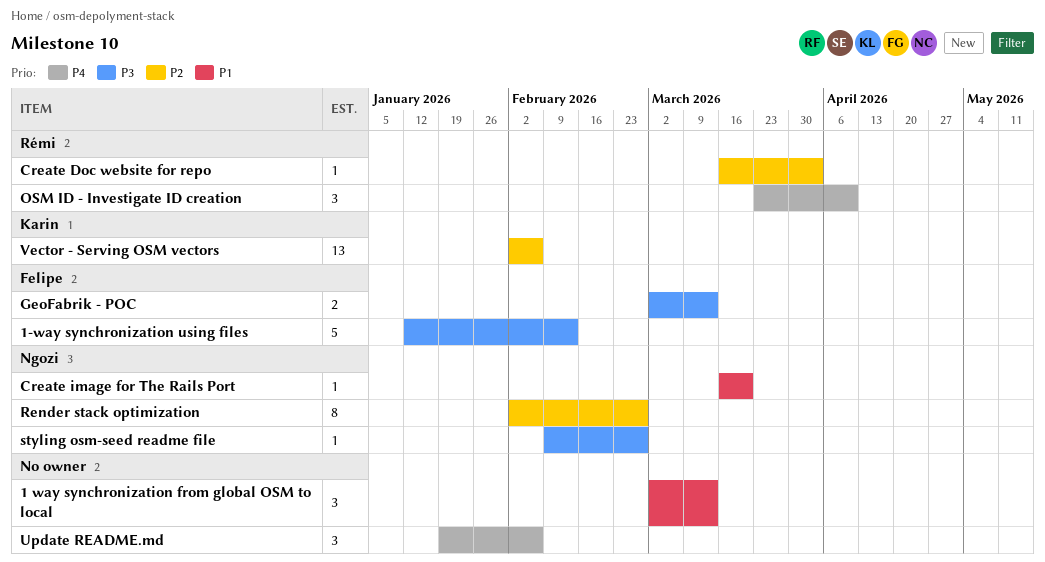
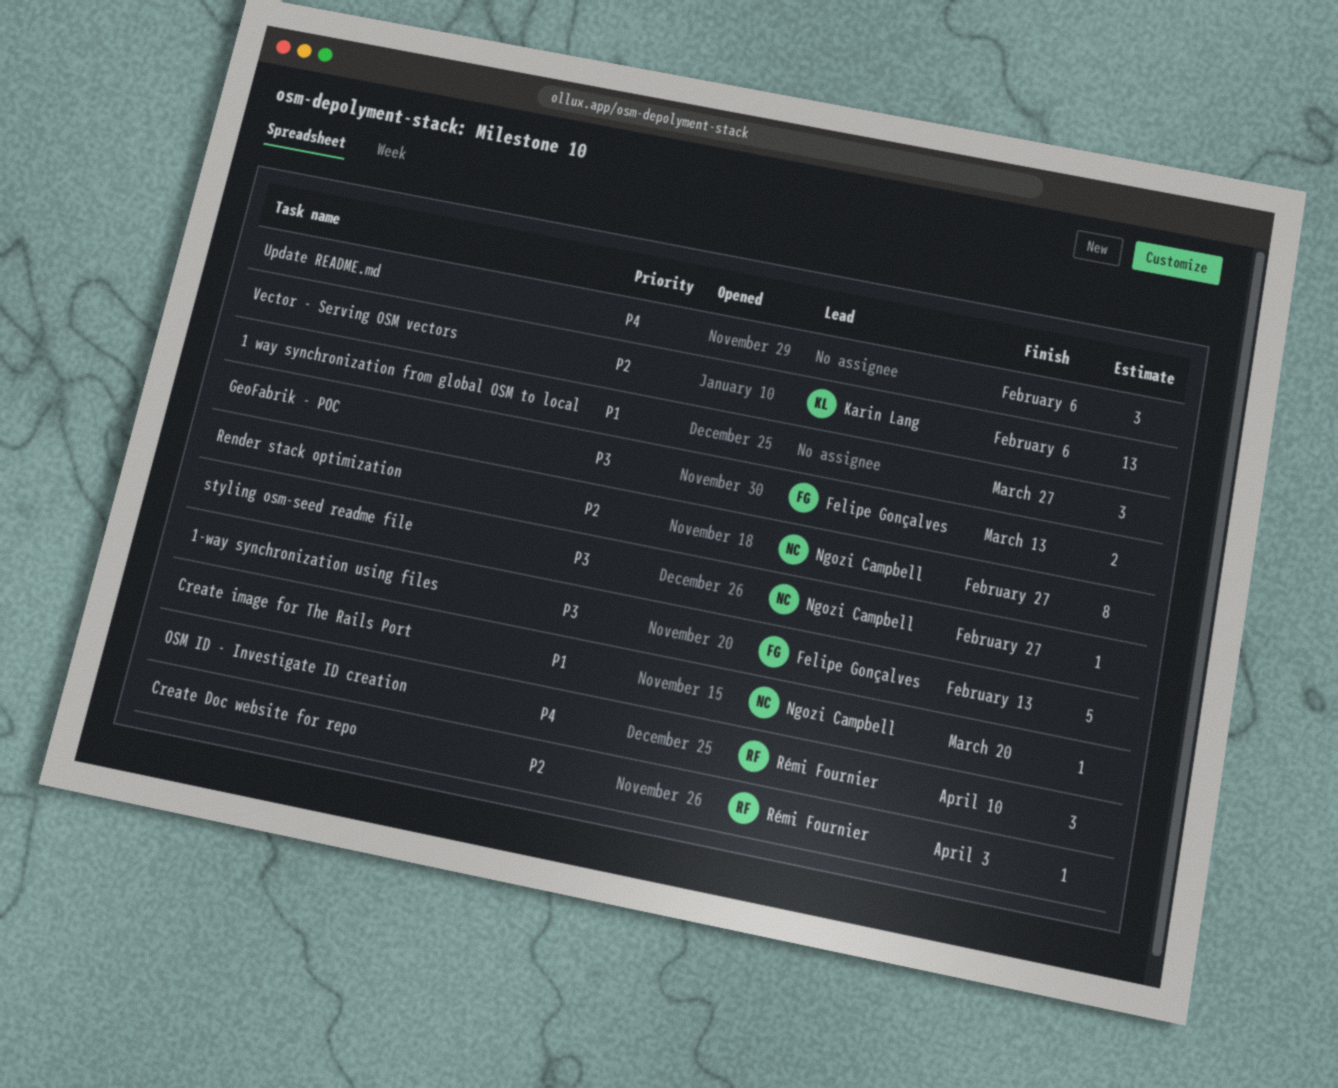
1 way synchronization from global OSM to local, due: Mar 13 -> Mar 27

